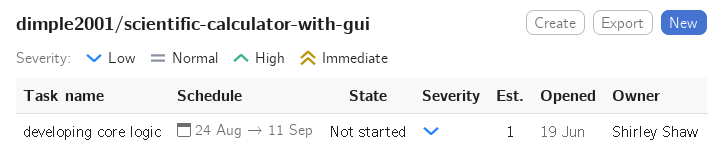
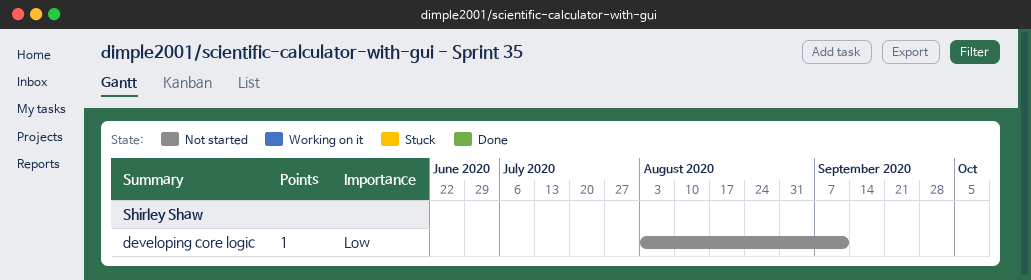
developing core logic, start: Aug 24 -> Aug 3

